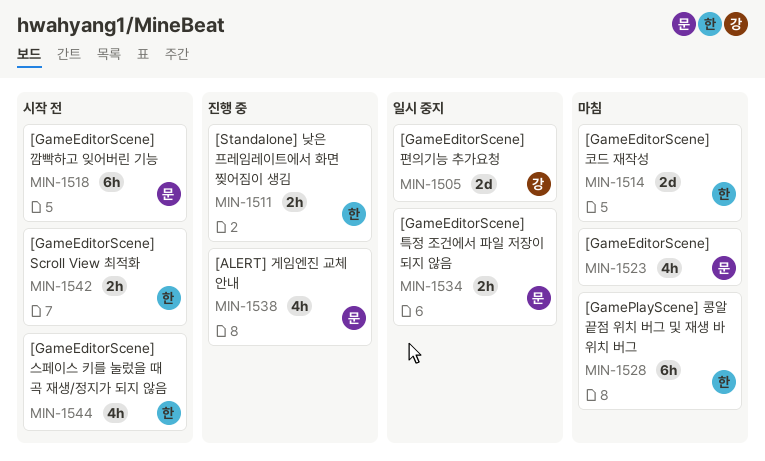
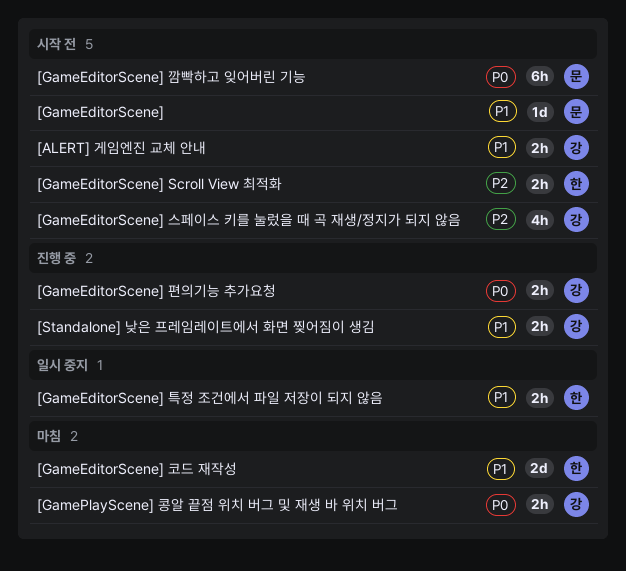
[ALERT] 게임엔진 교체 안내, status: 진행 중 -> 시작 전
[ALERT] 게임엔진 교체 안내, owner: 문 -> 강
[ALERT] 게임엔진 교체 안내, estimate: 4h -> 2h
[GameEditorScene], status: 마침 -> 시작 전
[GameEditorScene], estimate: 4h -> 1d
[GameEditorScene] 스페이스 키를 눌렀을 때 곡 재생/정지가 되지 않음, owner: 한 -> 강
[GameEditorScene] 특정 조건에서 파일 저장이 되지 않음, owner: 문 -> 한
[GameEditorScene] 편의기능 추가요청, status: 일시 중지 -> 진행 중
[GameEditorScene] 편의기능 추가요청, estimate: 2d -> 2h
[GamePlayScene] 콩알 끝점 위치 버그 및 재생 바 위치 버그, owner: 한 -> 강
[GamePlayScene] 콩알 끝점 위치 버그 및 재생 바 위치 버그, estimate: 6h -> 2h
[Standalone] 낮은 프레임레이트에서 화면 찢어짐이 생김, owner: 한 -> 강

